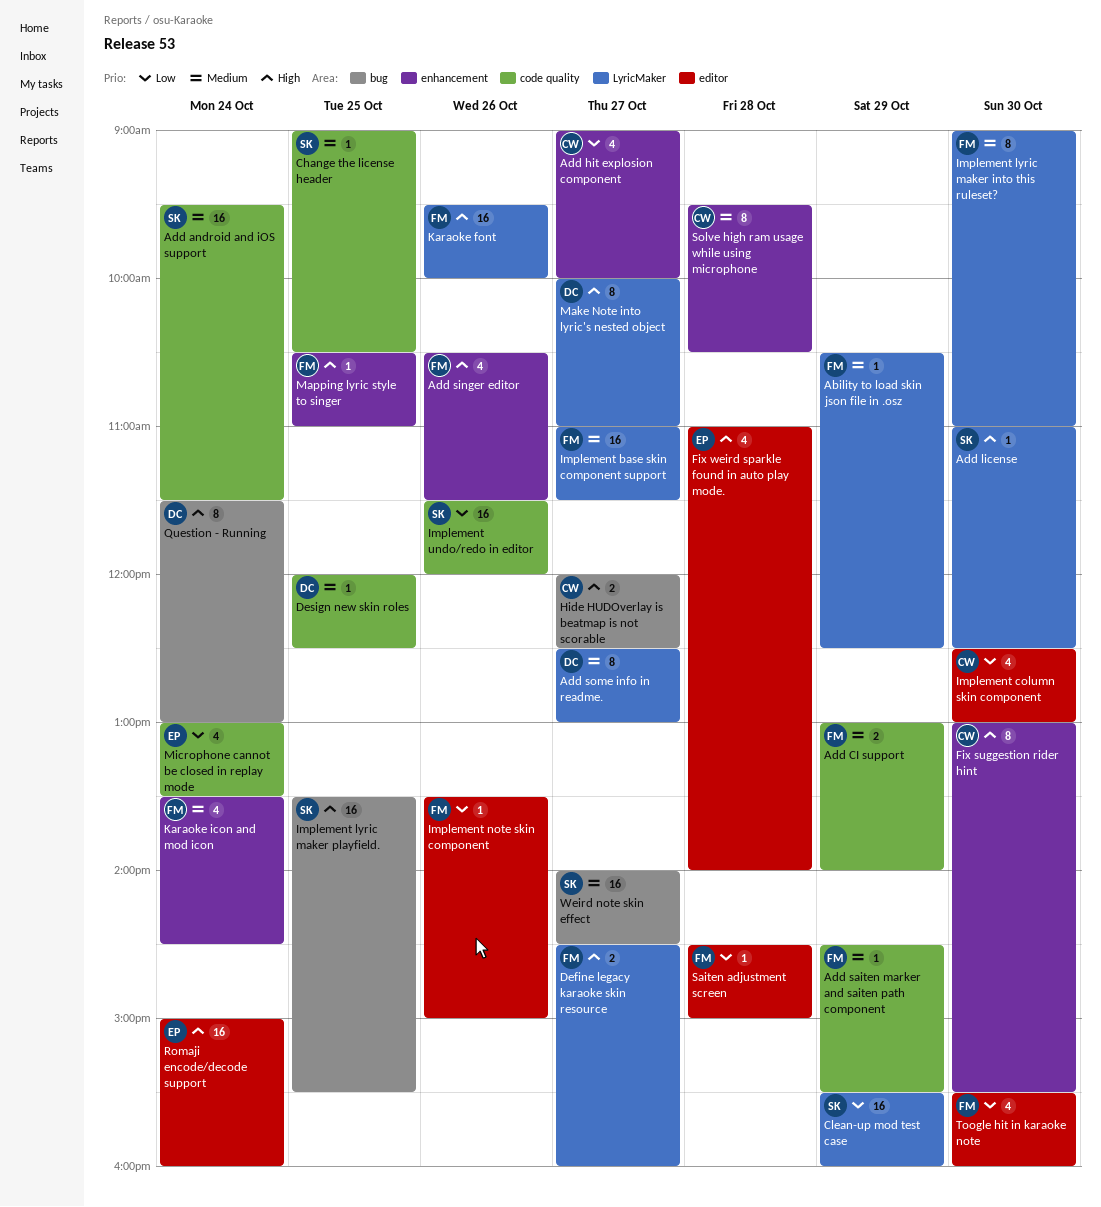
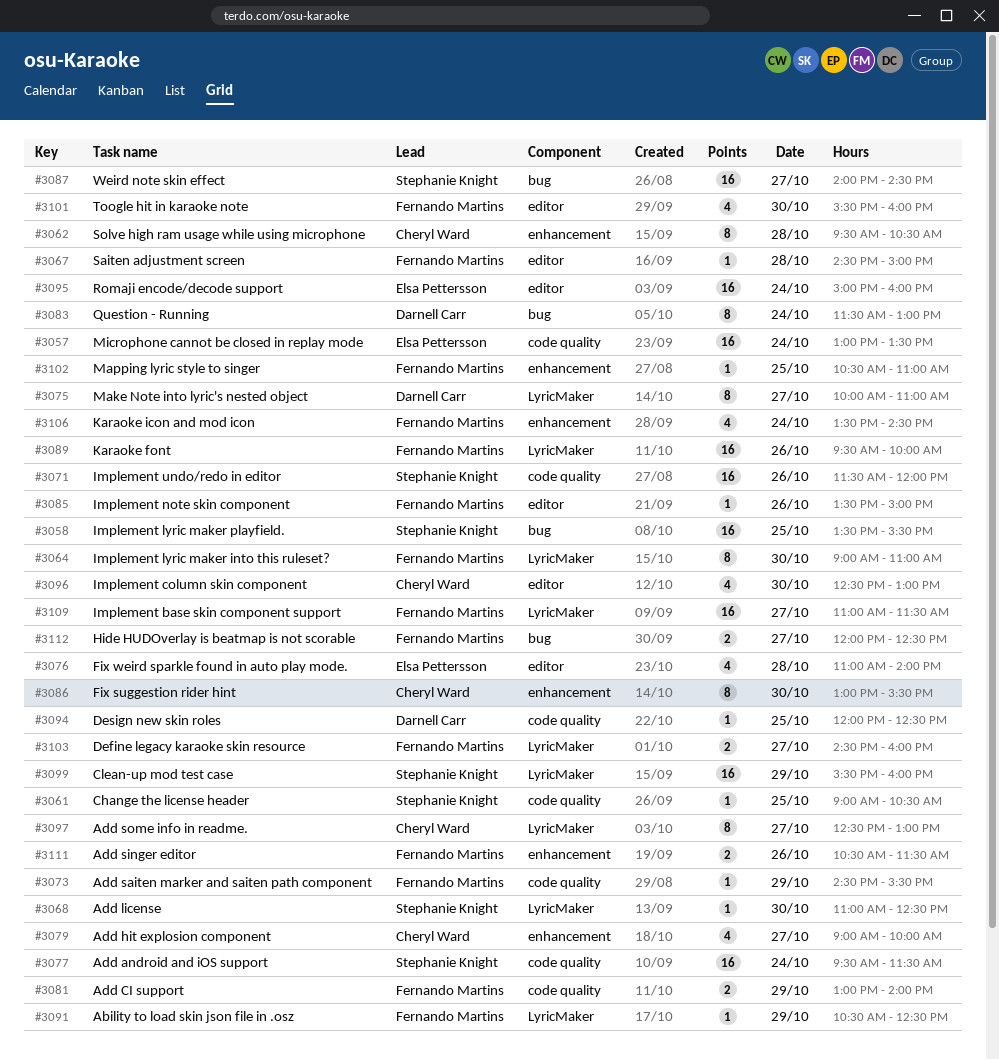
Add singer editor, estimate: 4 -> 2
Add some info in readme., owner: Darnell Carr -> Cheryl Ward
Hide HUDOverlay is beatmap is not scorable, owner: Cheryl Ward -> Fernando Martins
Microphone cannot be closed in replay mode, estimate: 4 -> 16

